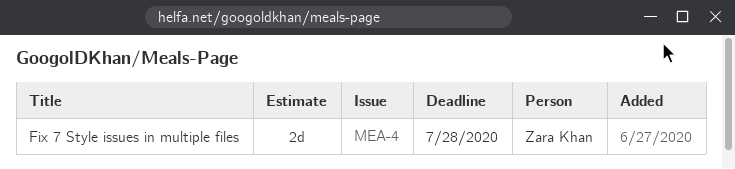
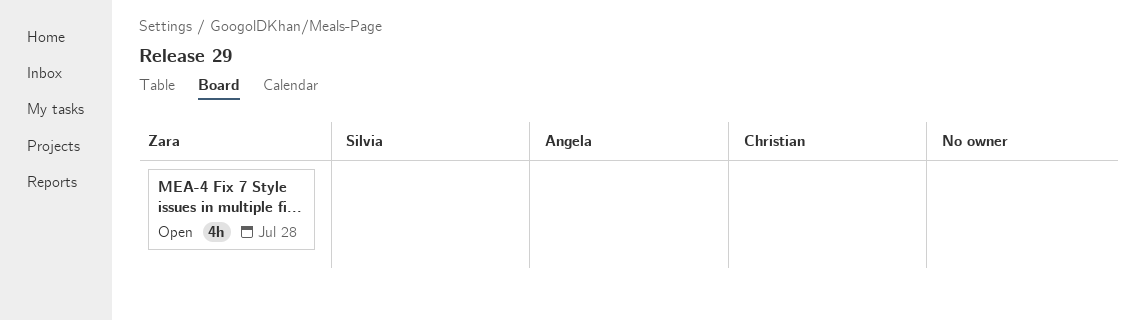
MEA-4, estimate: 2d -> 4h

